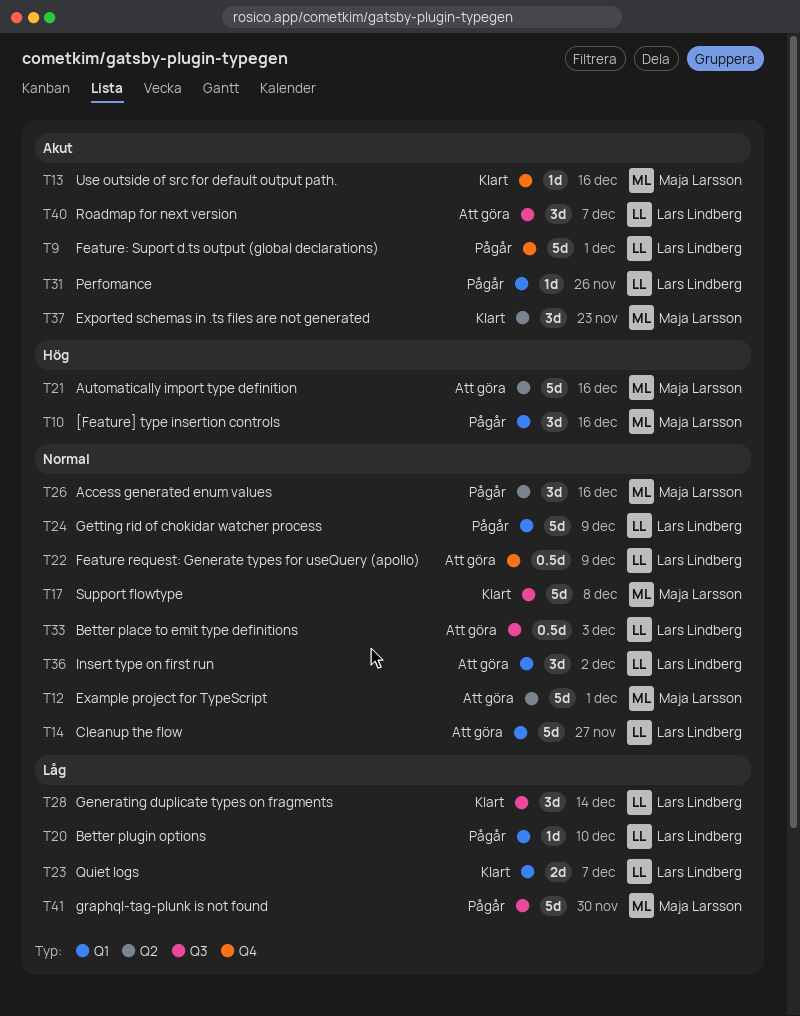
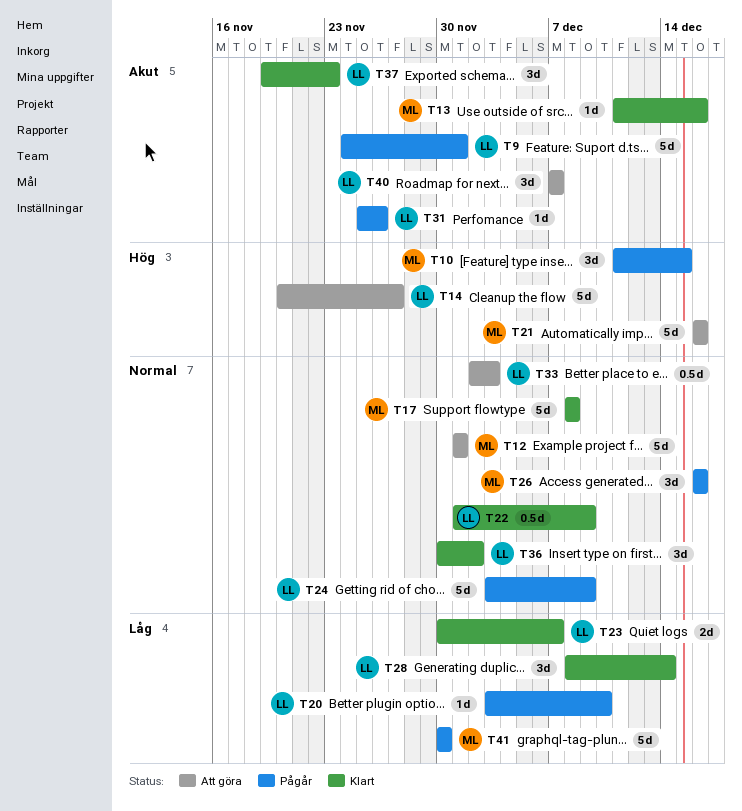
T10, due: Dec 16 -> Dec 15
T14, priority: Normal -> Hög
T22, status: Att göra -> Klart
T36, status: Att göra -> Klart
T37, owner: Maja Larsson -> Lars Lindberg

